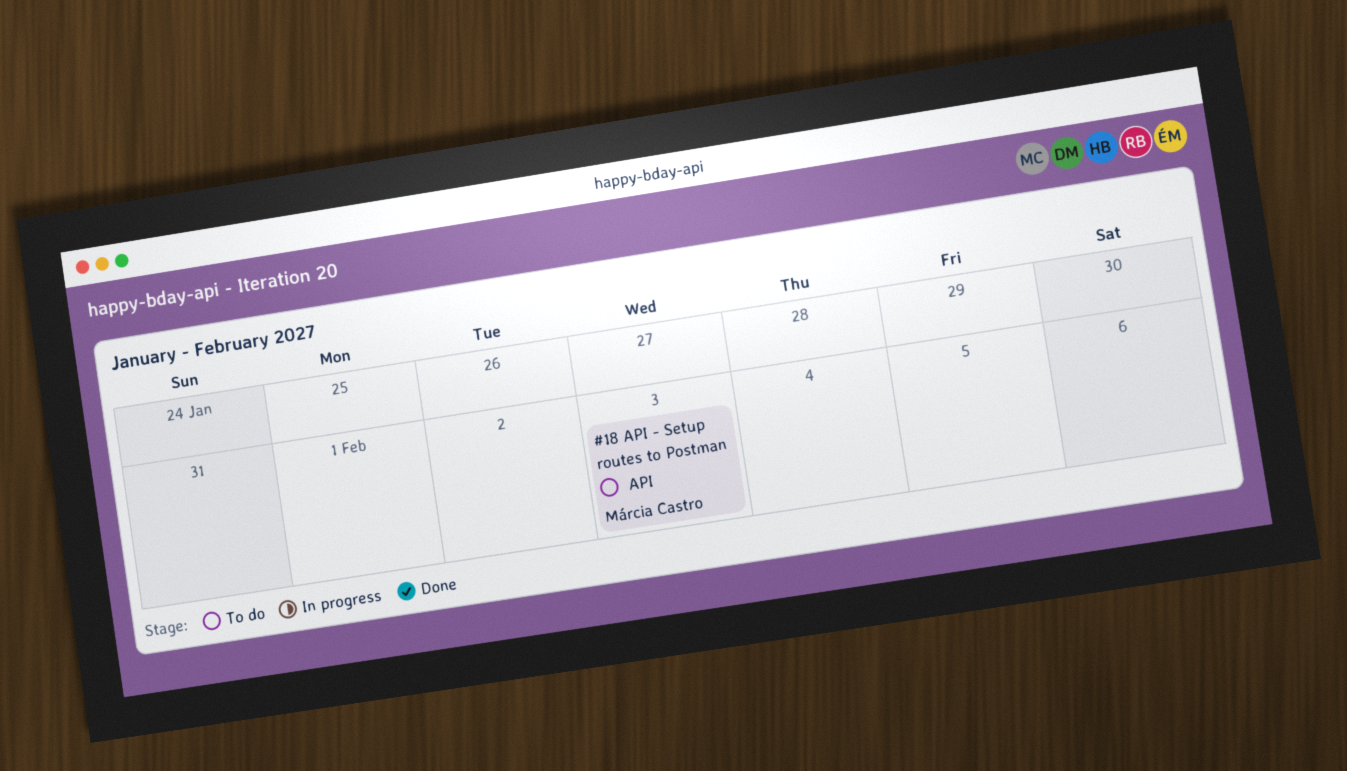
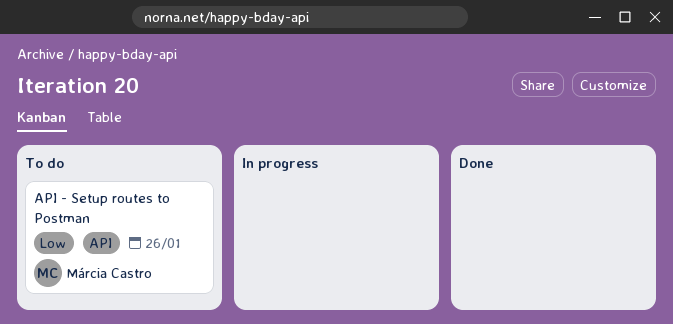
API - Setup routes to Postman, due: Feb 3 -> Jan 26

